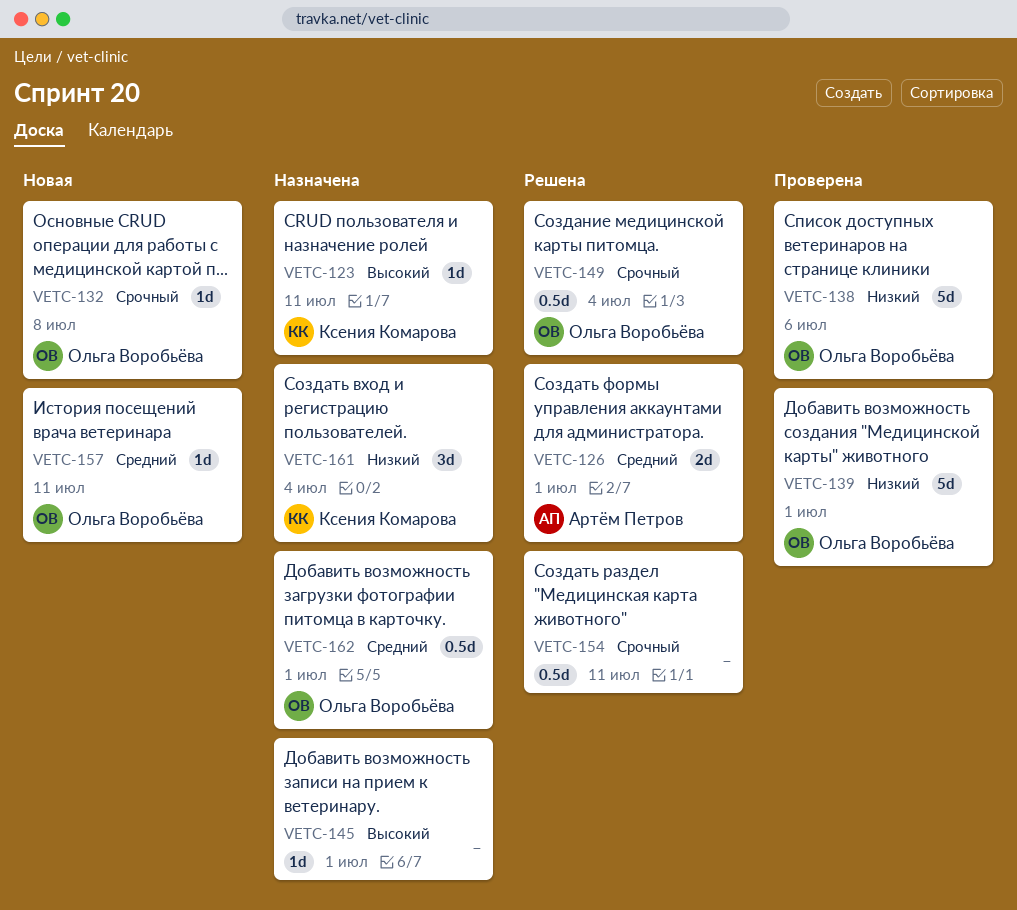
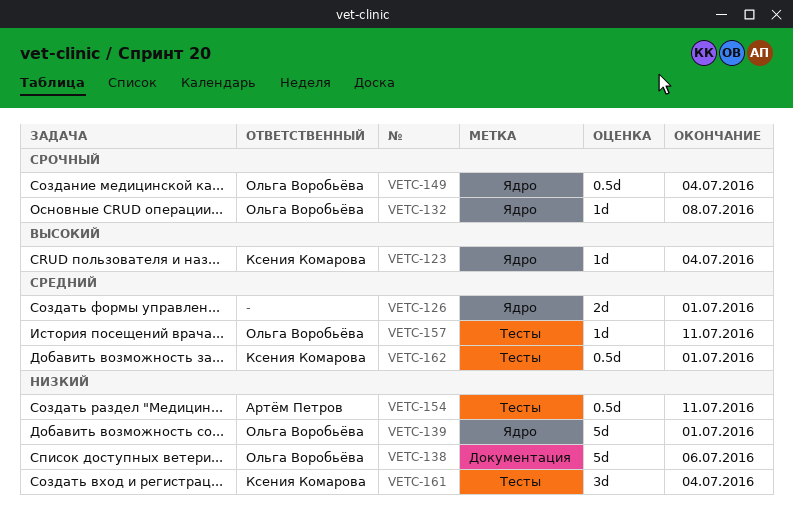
VETC-123, due: Jul 11 -> Jul 4
VETC-126, owner: Артём Петров -> none
VETC-145: present -> none
VETC-154, owner: none -> Артём Петров
VETC-154, priority: Срочный -> Низкий
VETC-162, owner: Ольга Воробьёва -> Ксения Комарова

